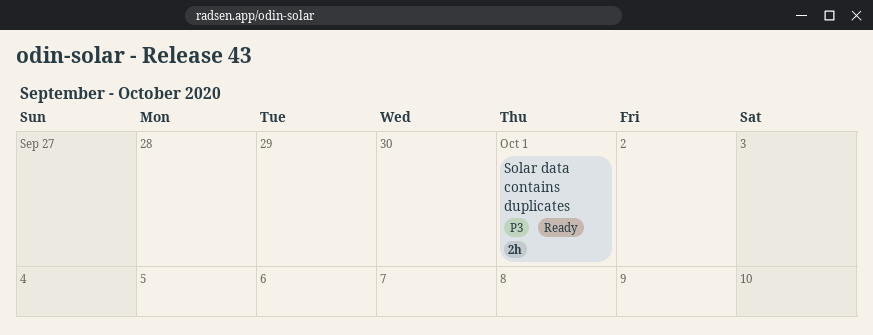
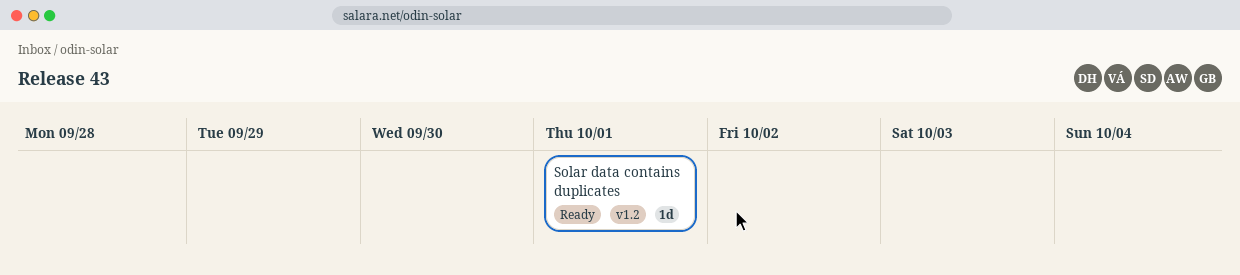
Solar data contains duplicates, estimate: 2h -> 1d

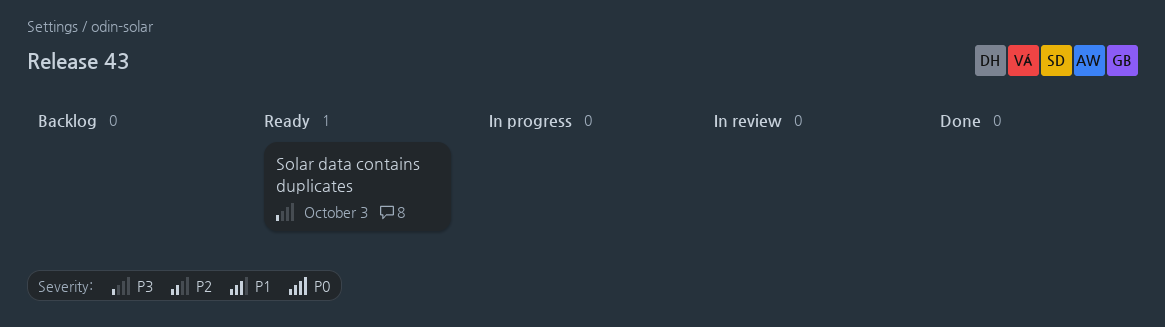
Solar data contains duplicates, due: Oct 1 -> Oct 3

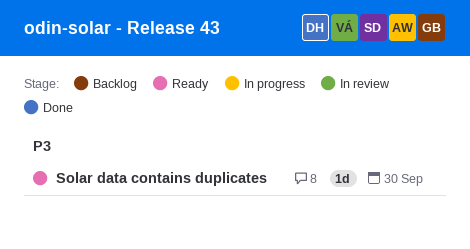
Solar data contains duplicates, due: Oct 3 -> Sep 30

